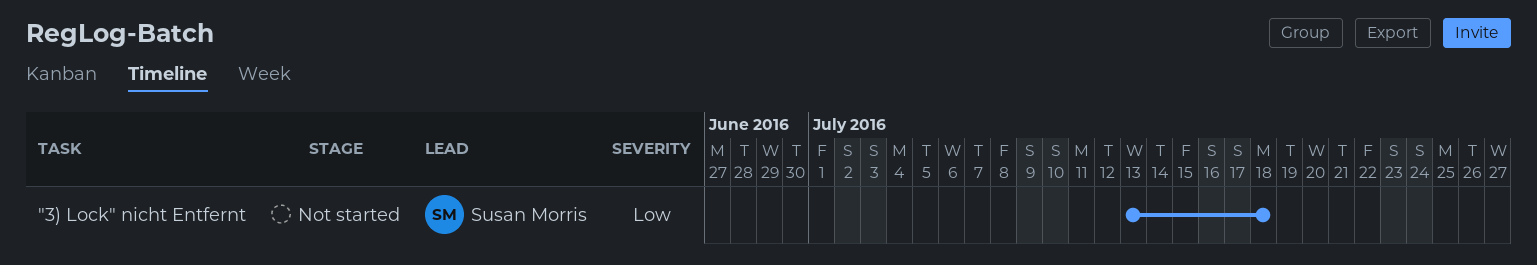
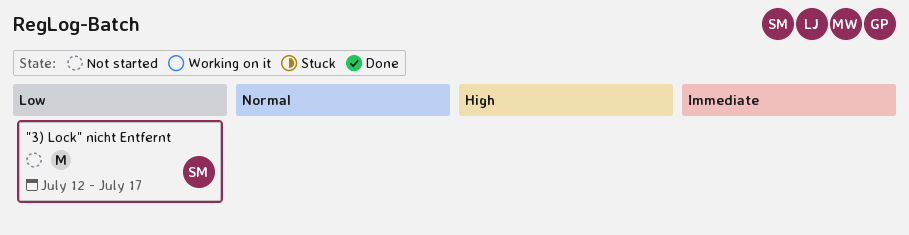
"3) Lock" nicht Entfernt, start: Jul 13 -> Jul 12
"3) Lock" nicht Entfernt, due: Jul 18 -> Jul 17

